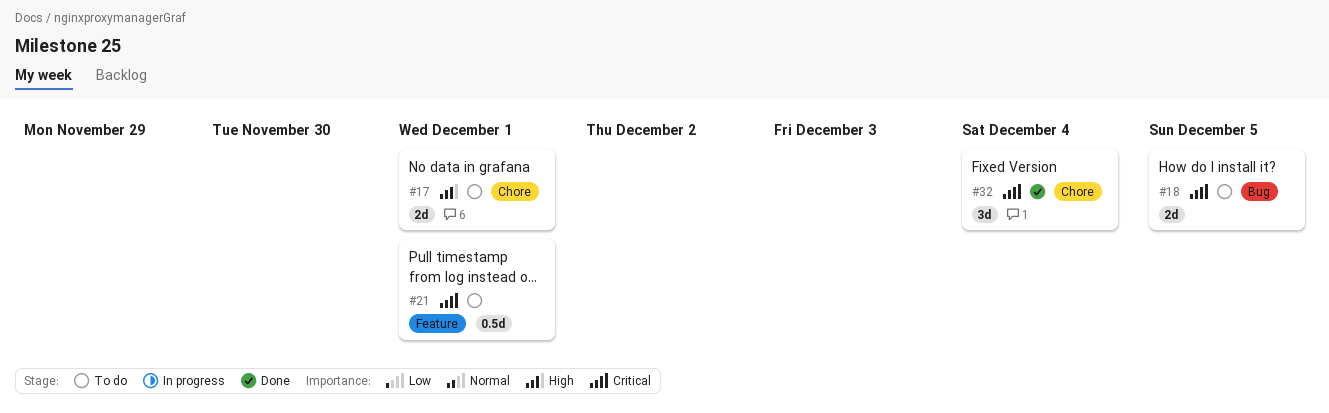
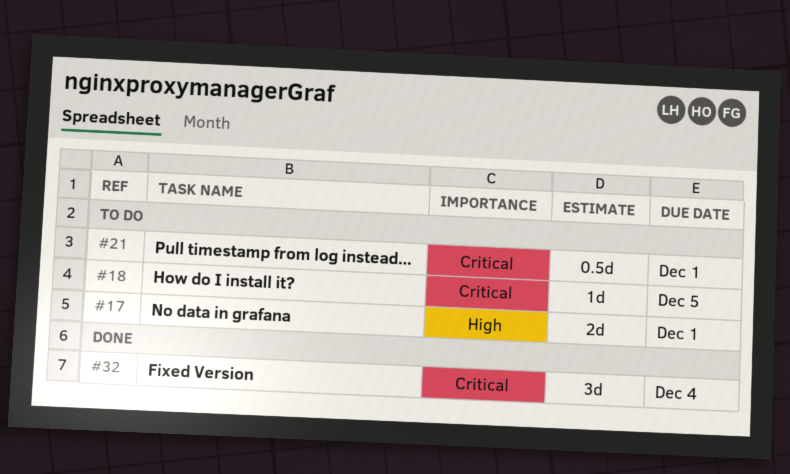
#18, estimate: 2d -> 1d

